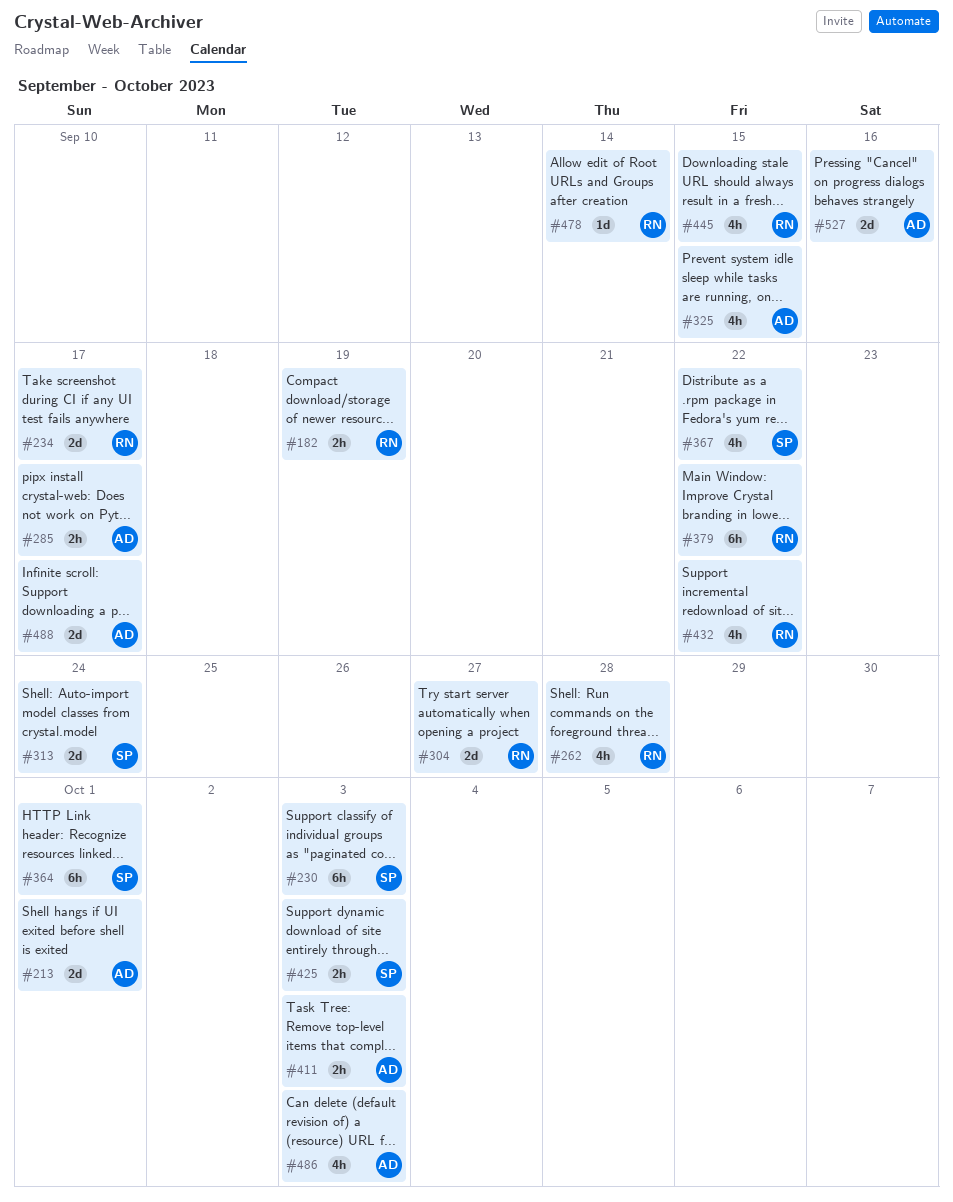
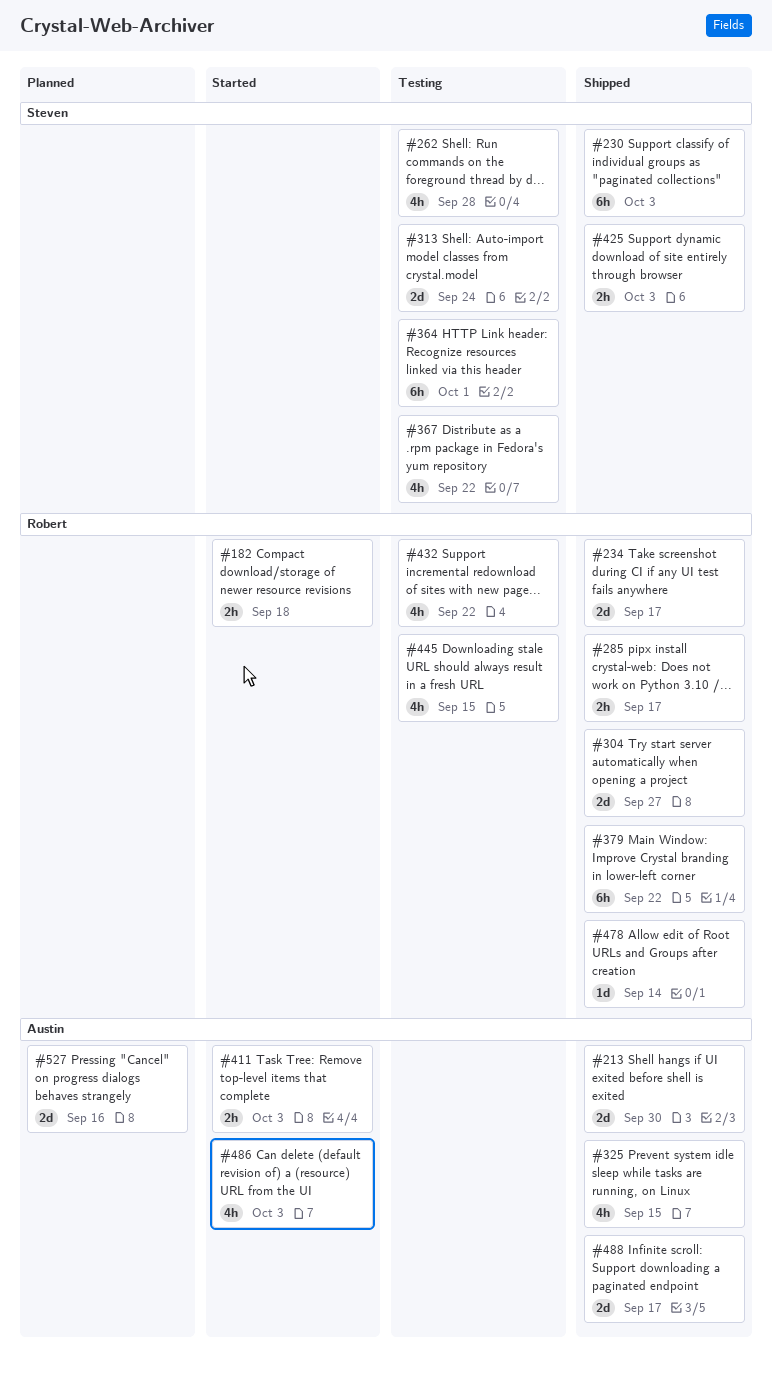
#182, due: Sep 19 -> Sep 18
#213, due: Oct 1 -> Sep 30
#262, owner: Robert -> Steven
#285, owner: Austin -> Robert

